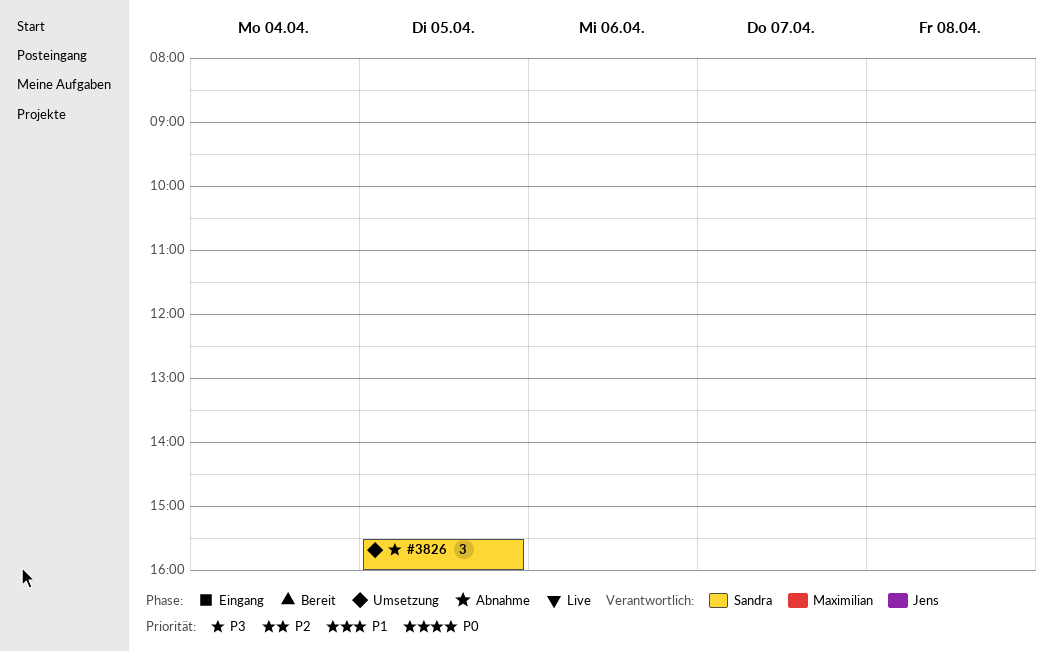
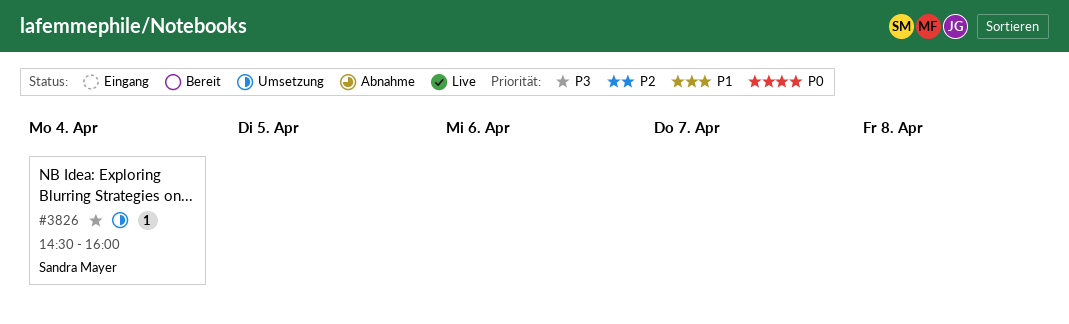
#3826, estimate: 3 -> 1
#3826, day: Apr 5 -> Apr 4
#3826, begins: 15:30 -> 14:30

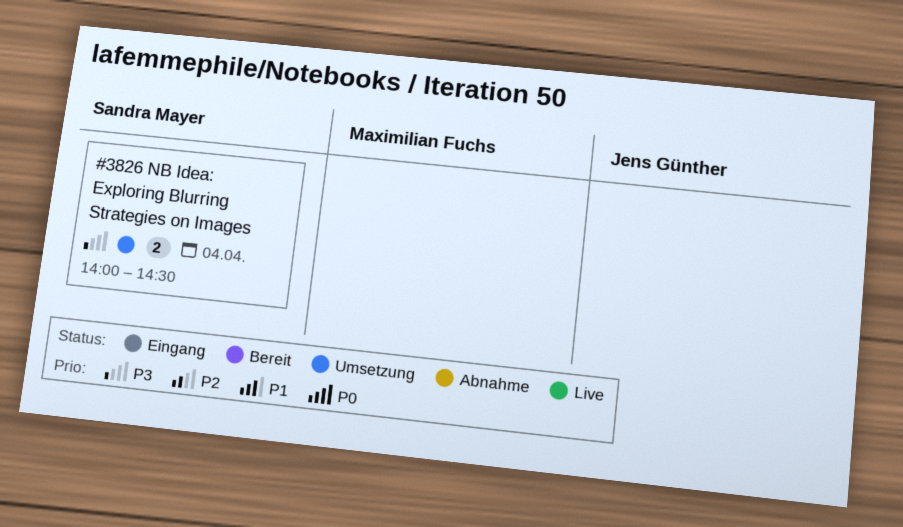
#3826, estimate: 1 -> 2
#3826, begins: 14:30 -> 14:00
#3826, ends: 16:00 -> 14:30

